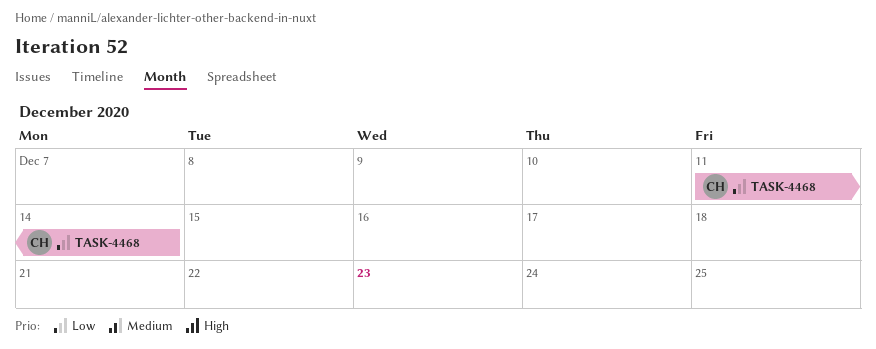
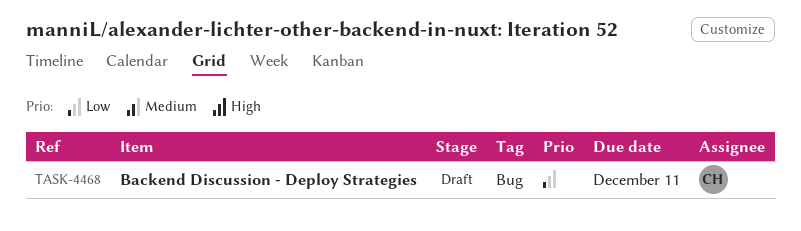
TASK-4468, due: Dec 14 -> Dec 11

